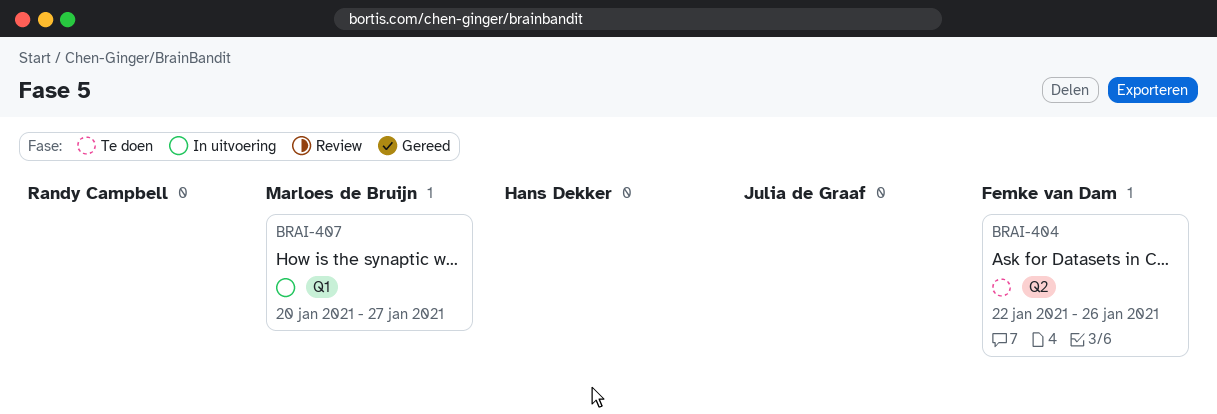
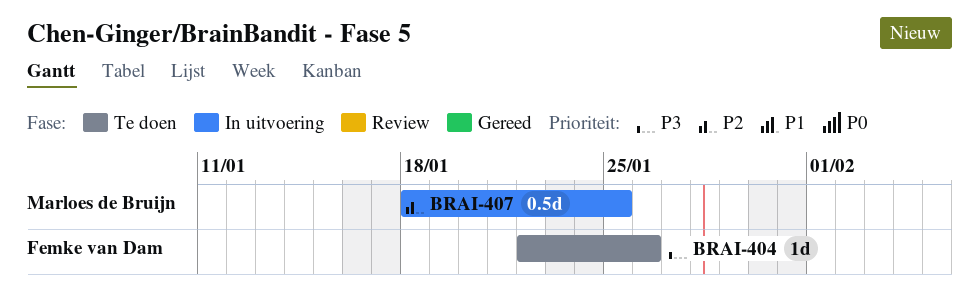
BRAI-407, start: Jan 20 -> Jan 18
BRAI-407, due: Jan 27 -> Jan 25

